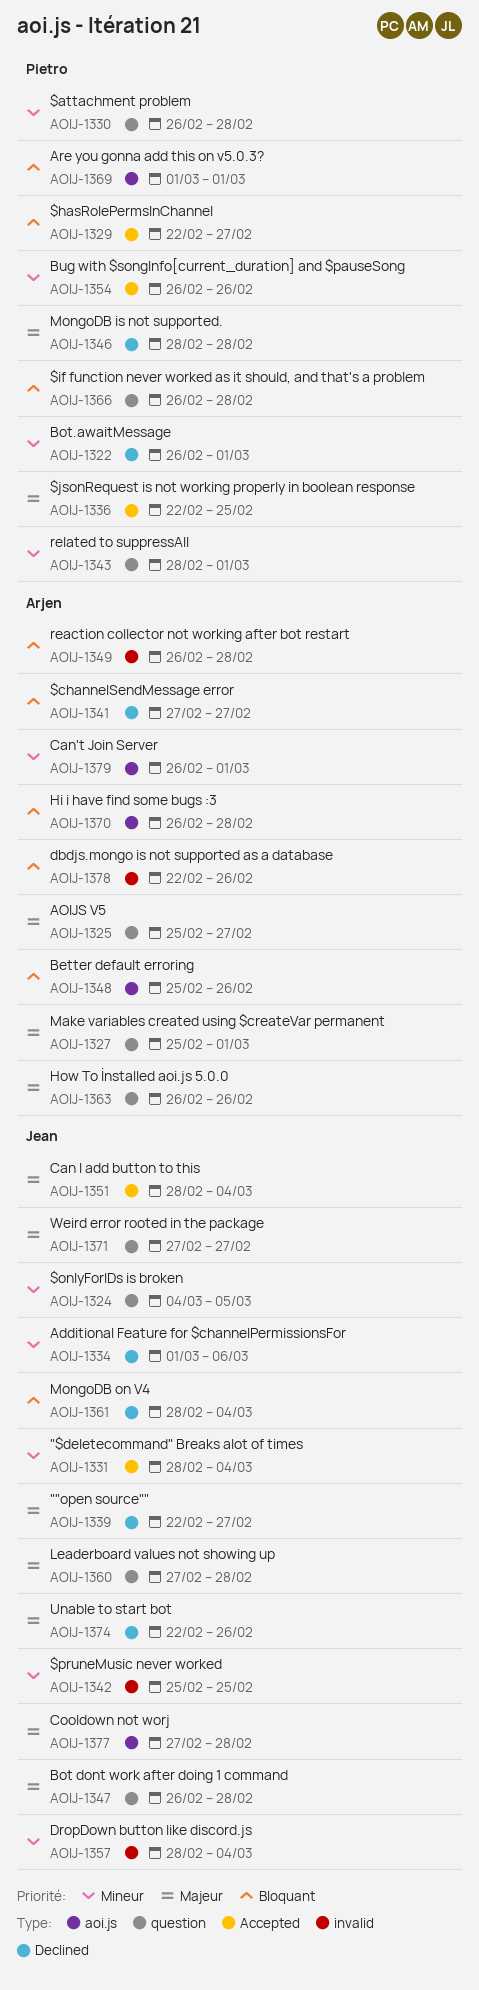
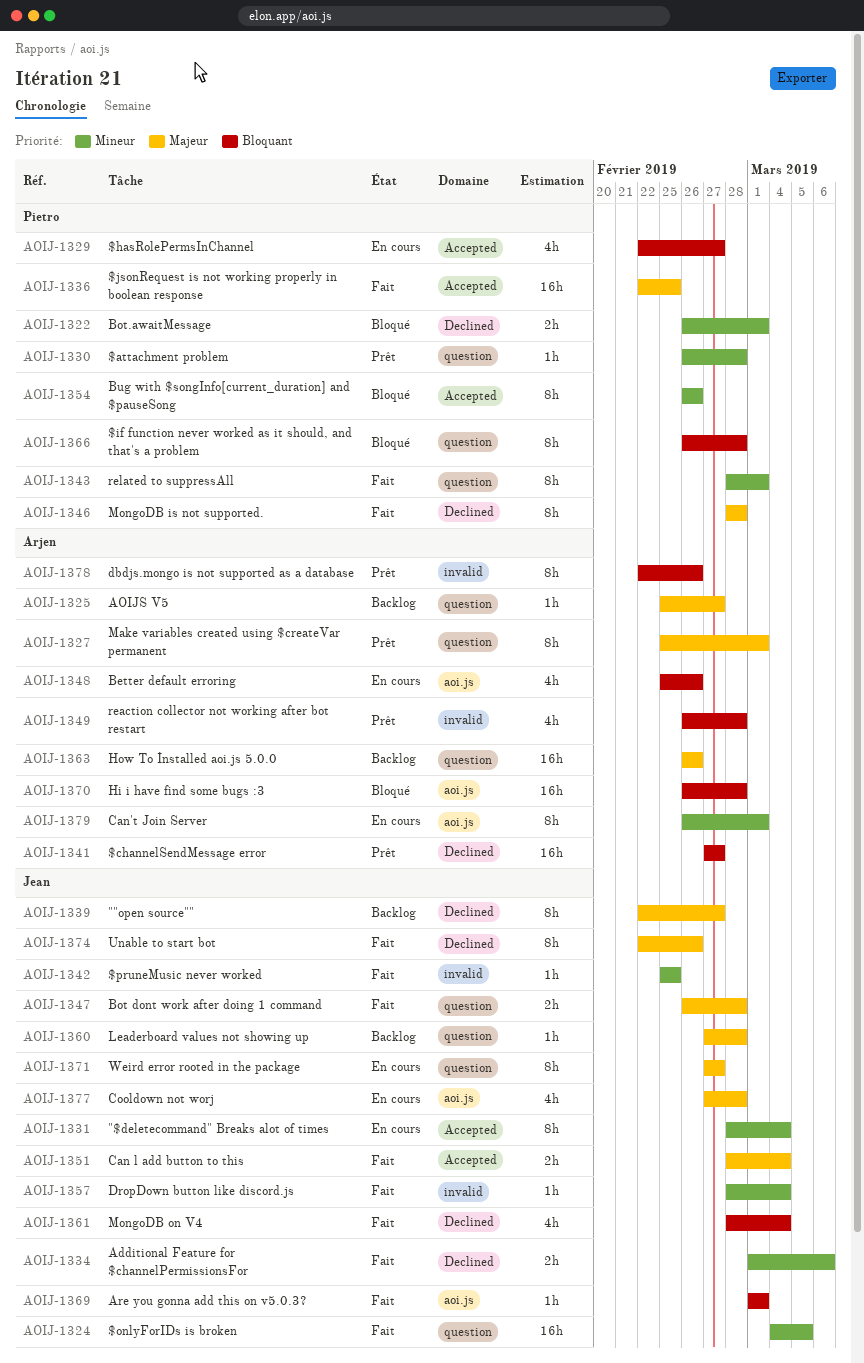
AOIJ-1369, owner: Pietro -> Jean

